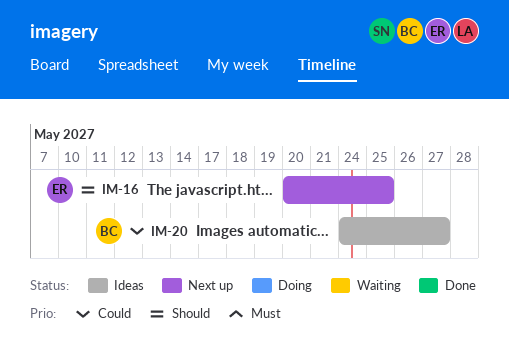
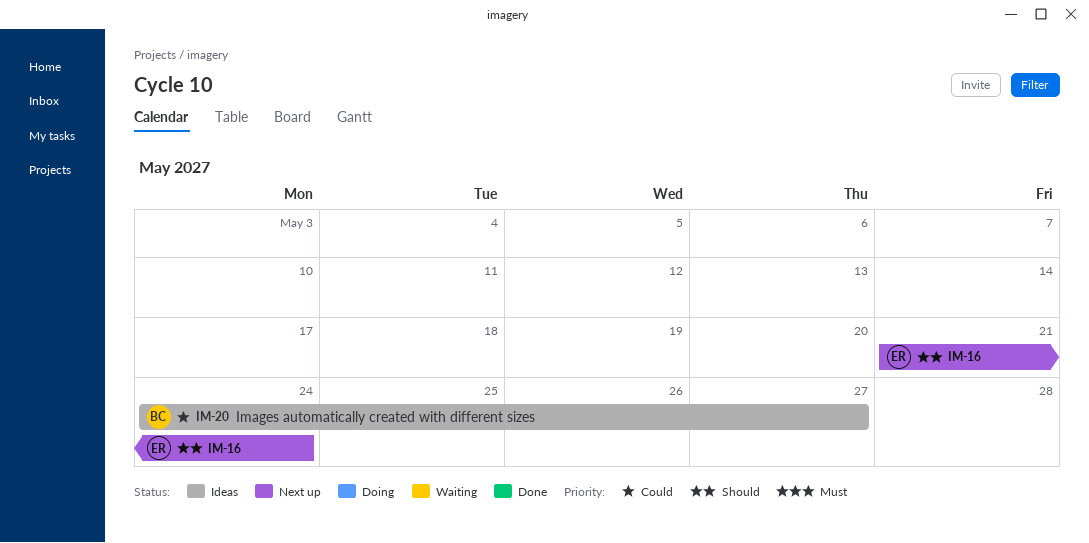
IM-16, start: May 20 -> May 21
IM-16, due: May 25 -> May 24

